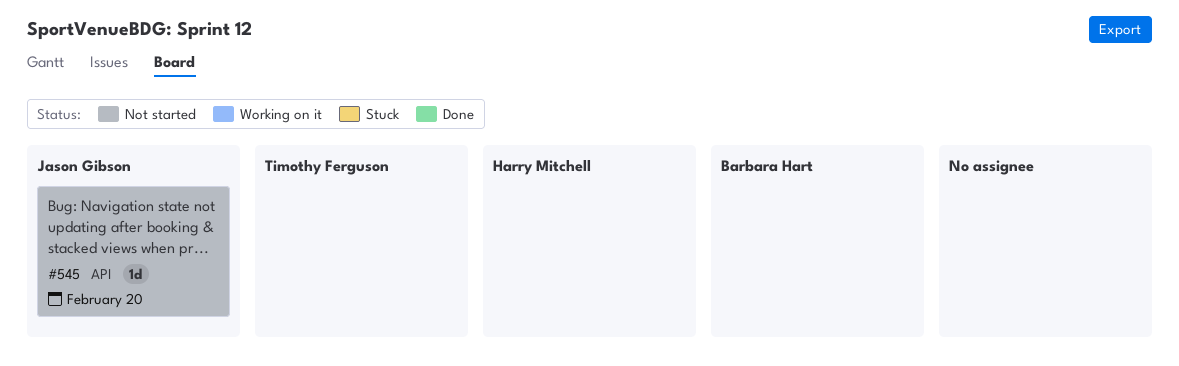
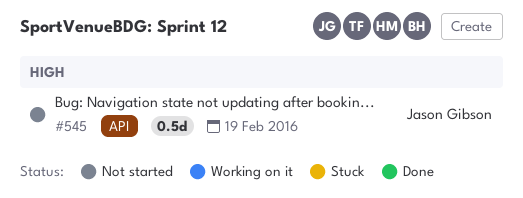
#545, estimate: 1d -> 0.5d
#545, due: Feb 20 -> Feb 19

